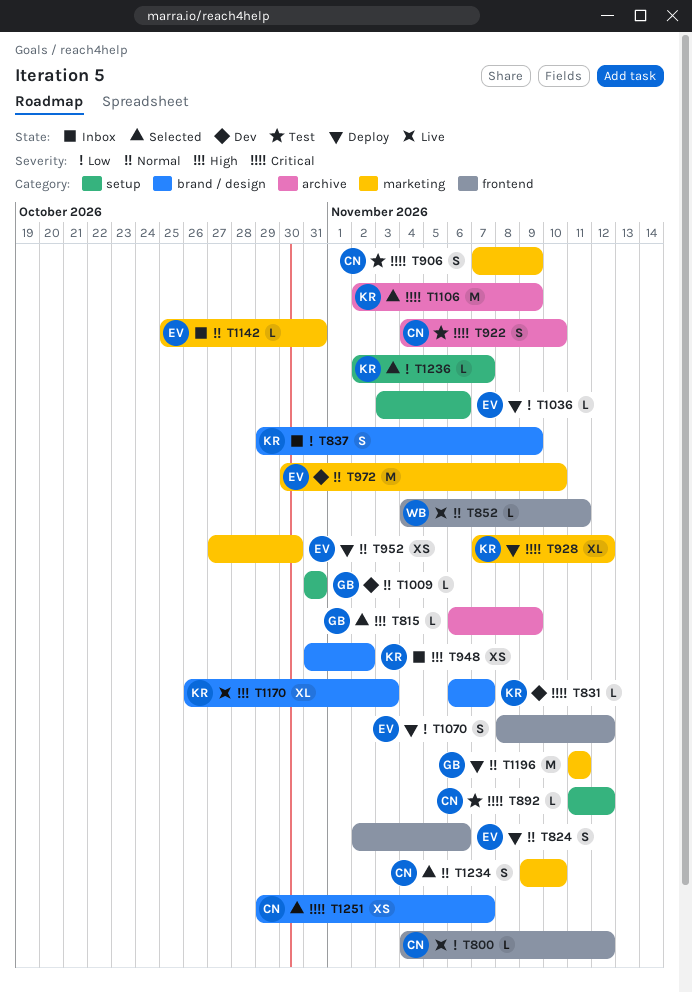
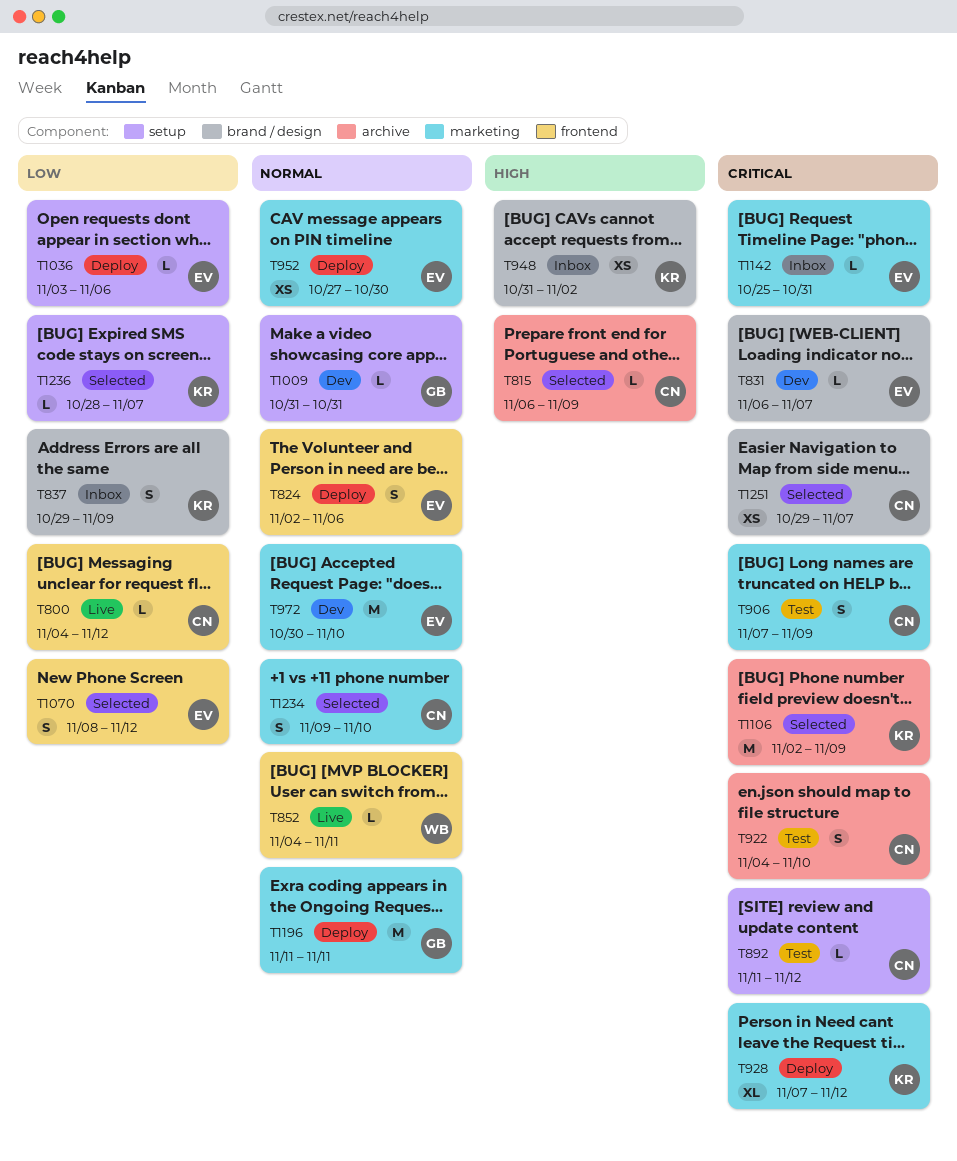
T815, owner: GB -> CN
T831, owner: KR -> EV
T1070, status: Deploy -> Selected
T1142, priority: Normal -> Critical
T1170: present -> none
T1236, start: Nov 2 -> Oct 28

